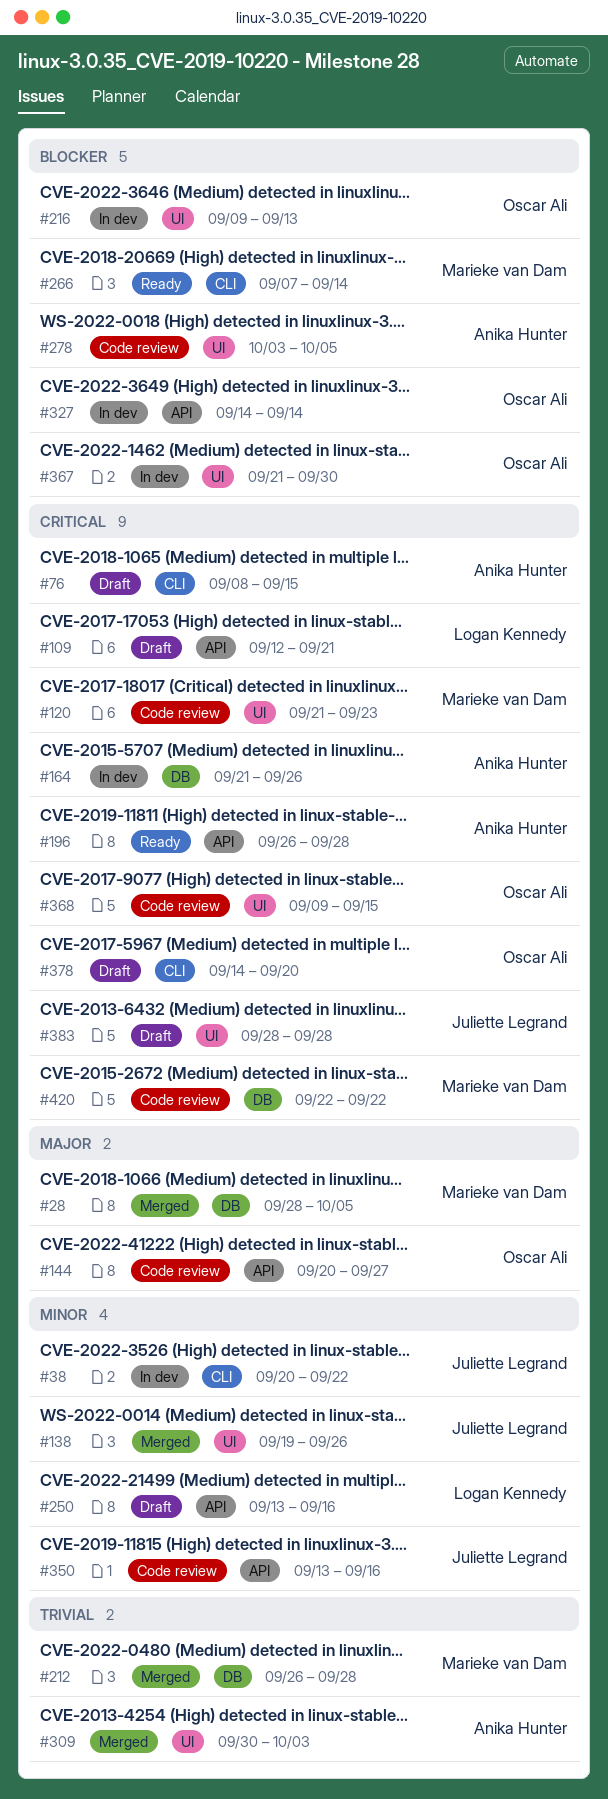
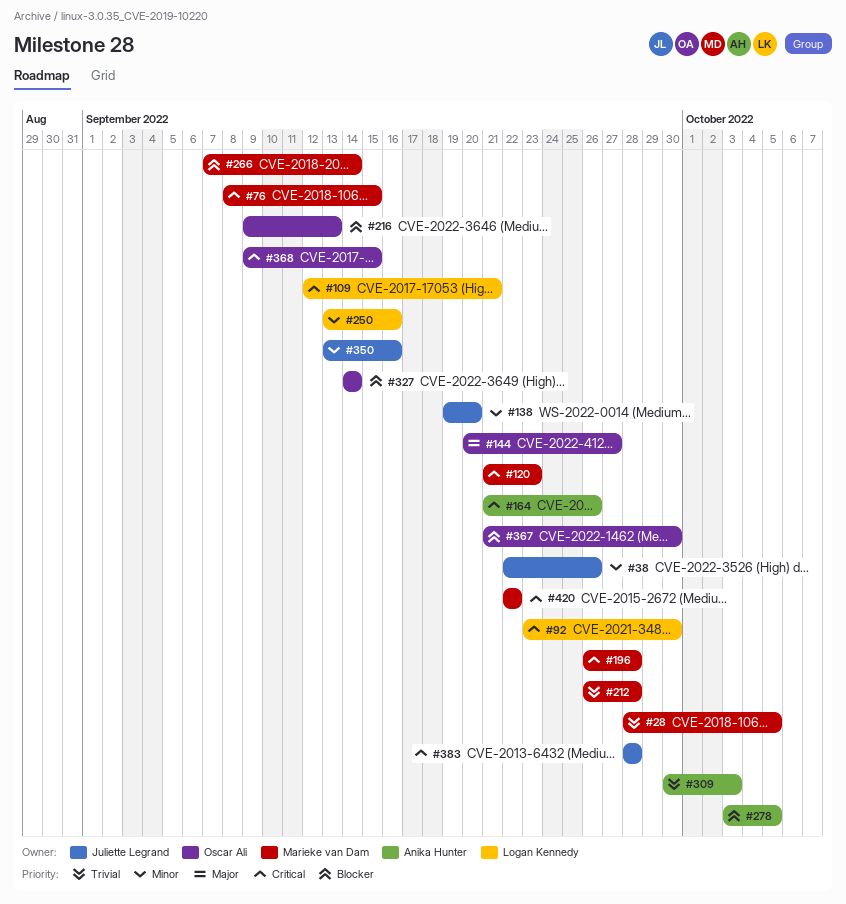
#28, priority: Major -> Trivial
#38, start: Sep 20 -> Sep 22
#38, due: Sep 22 -> Sep 26
#76, owner: Anika Hunter -> Marieke van Dam
#92: none -> present
#138, due: Sep 26 -> Sep 20
#196, owner: Anika Hunter -> Marieke van Dam
#378: present -> none

